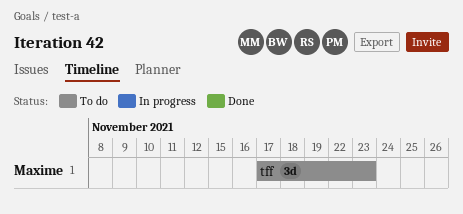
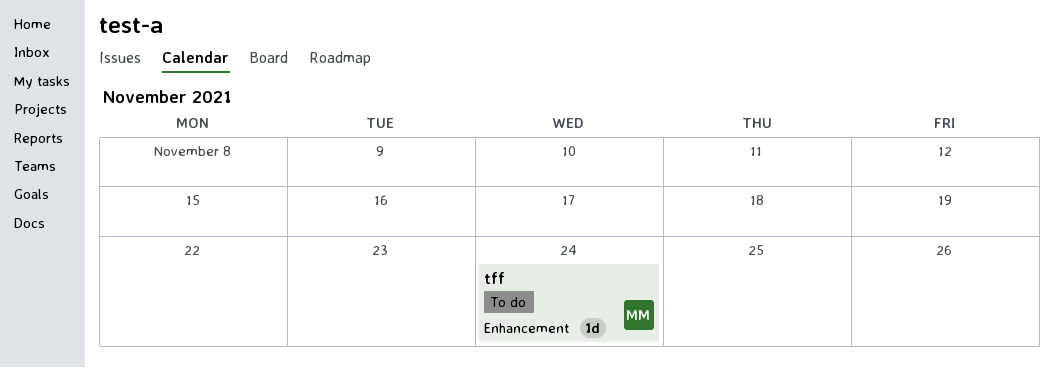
tff, estimate: 3d -> 1d
tff, due: Nov 23 -> Nov 24

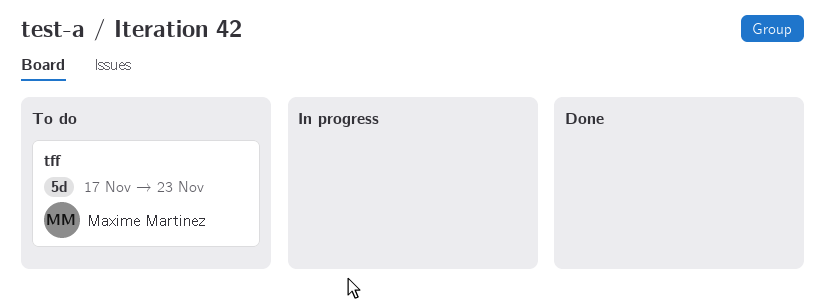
tff, estimate: 1d -> 5d
tff, due: Nov 24 -> Nov 23

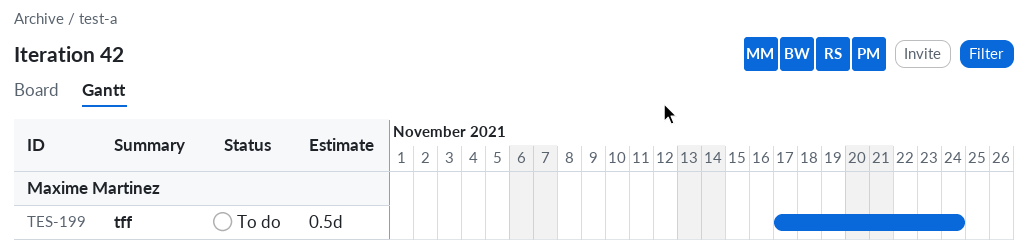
tff, estimate: 5d -> 0.5d
tff, due: Nov 23 -> Nov 24

